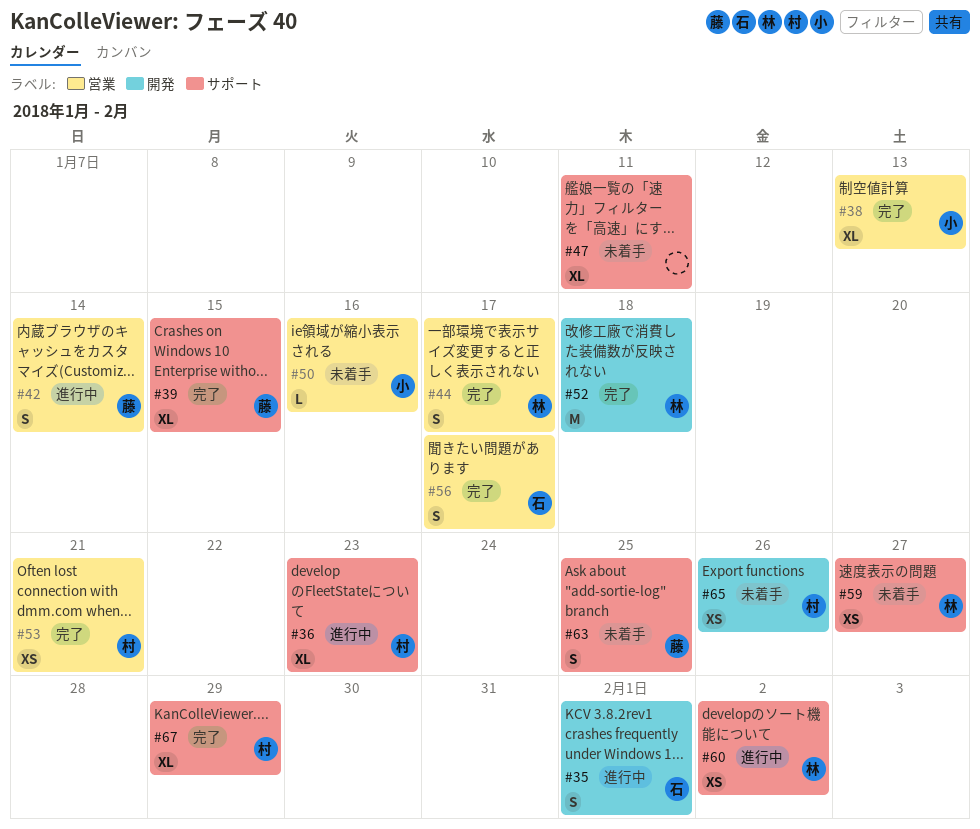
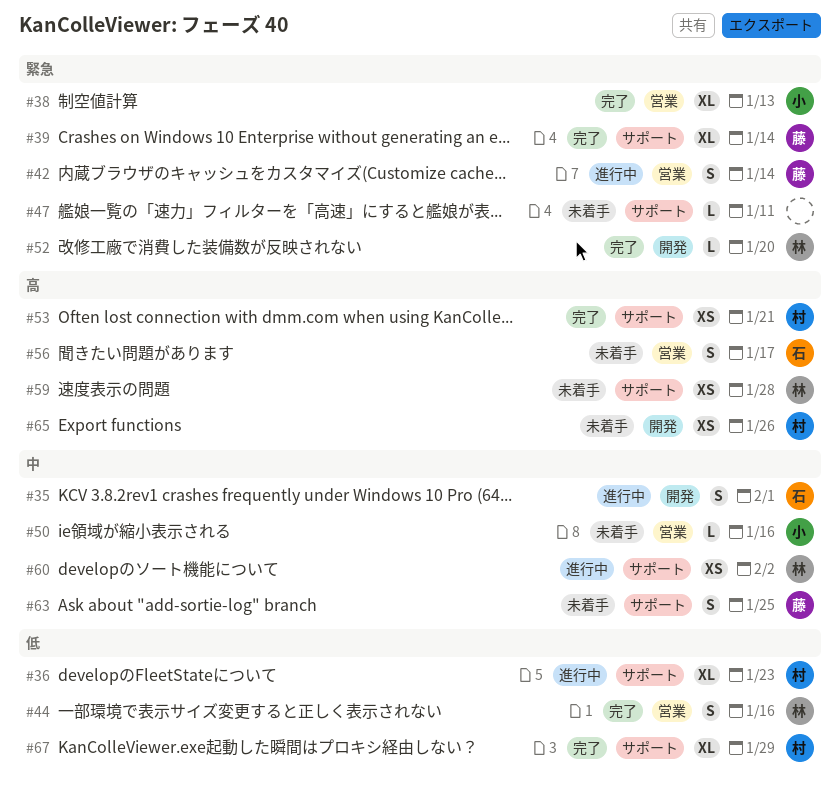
#39, due: Jan 15 -> Jan 14
#44, due: Jan 17 -> Jan 16
#47, estimate: XL -> L
#52, estimate: M -> L
#52, due: Jan 18 -> Jan 20
#53, label: 営業 -> サポート
#56, status: 完了 -> 未着手
#59, due: Jan 27 -> Jan 28

